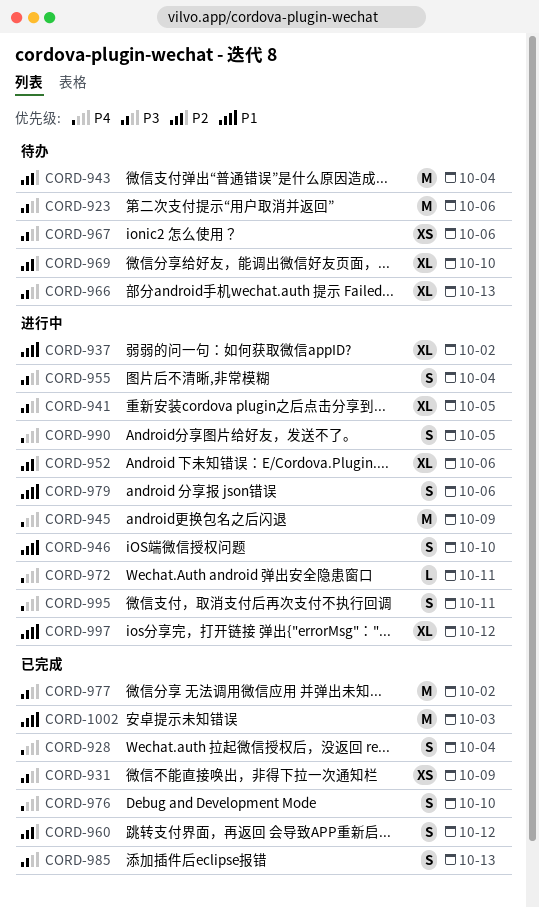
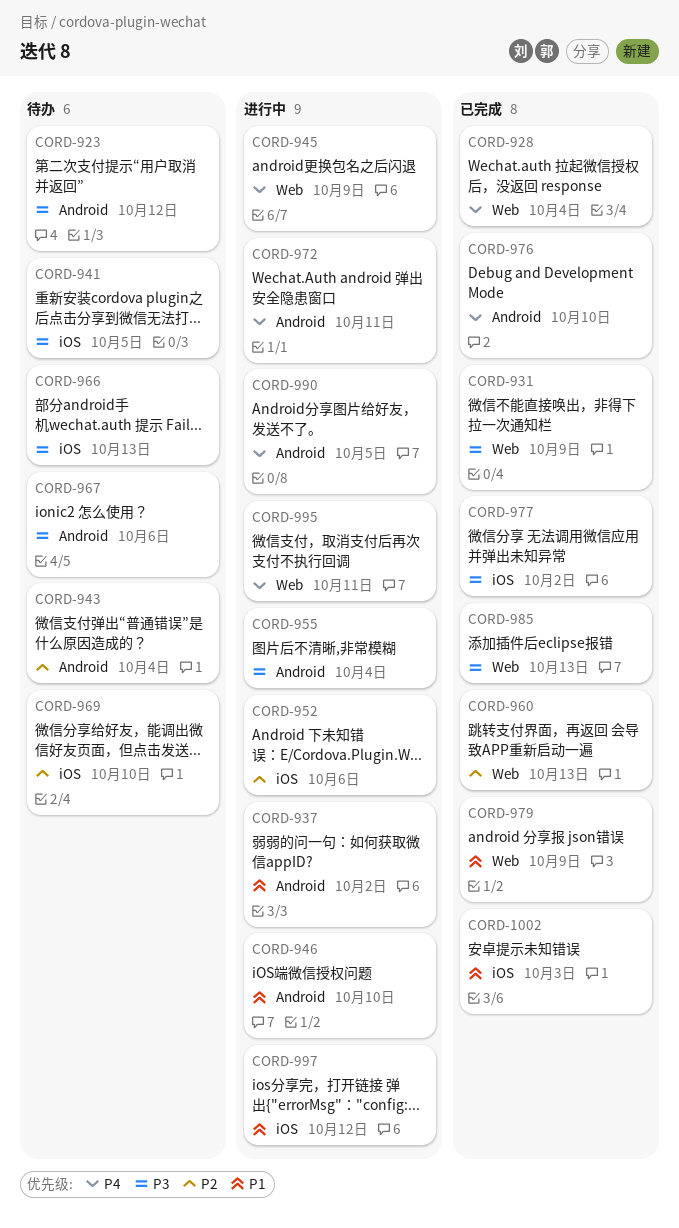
CORD-923, due: Oct 6 -> Oct 12
CORD-941, status: 进行中 -> 待办
CORD-960, due: Oct 12 -> Oct 13
CORD-979, status: 进行中 -> 已完成
CORD-979, due: Oct 6 -> Oct 9

